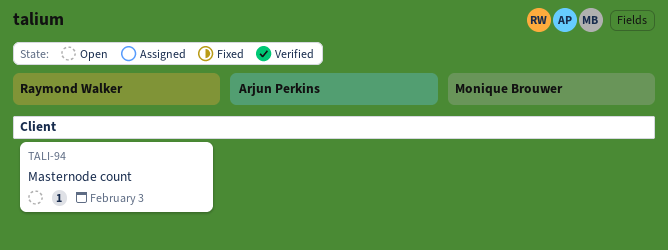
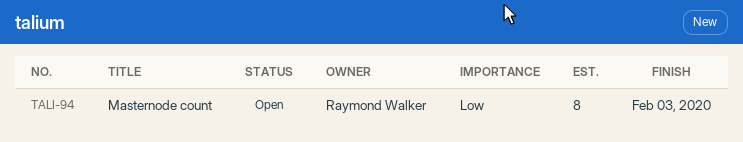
TALI-94, estimate: 1 -> 8

